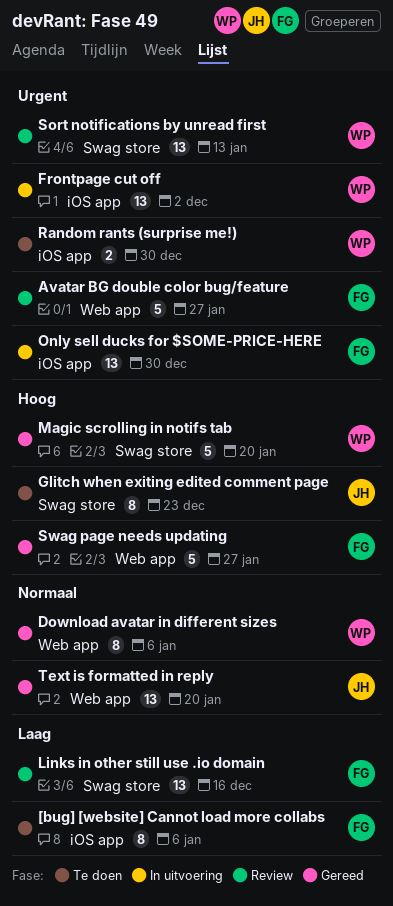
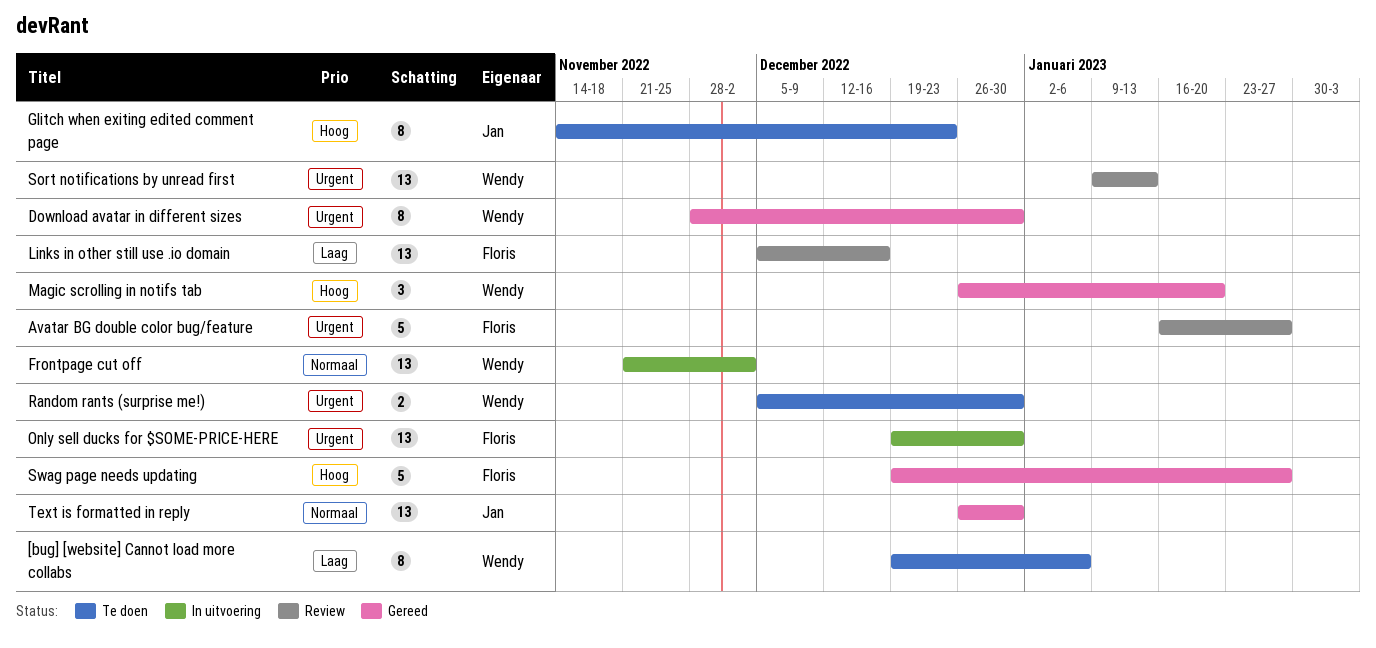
[bug] [website] Cannot load more collabs, owner: Floris -> Wendy
Download avatar in different sizes, priority: Normaal -> Urgent
Download avatar in different sizes, due: Jan 6 -> Dec 30
Frontpage cut off, priority: Urgent -> Normaal
Magic scrolling in notifs tab, estimate: 5 -> 3
Text is formatted in reply, due: Jan 20 -> Dec 30

